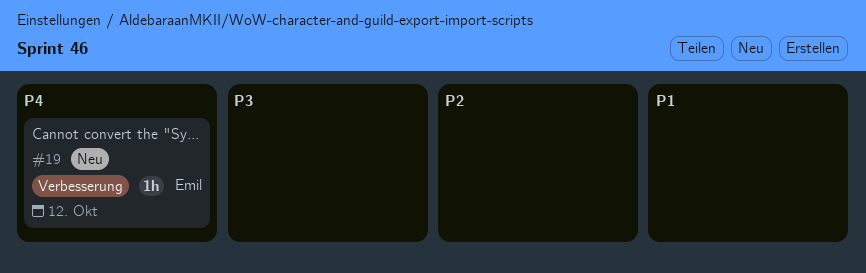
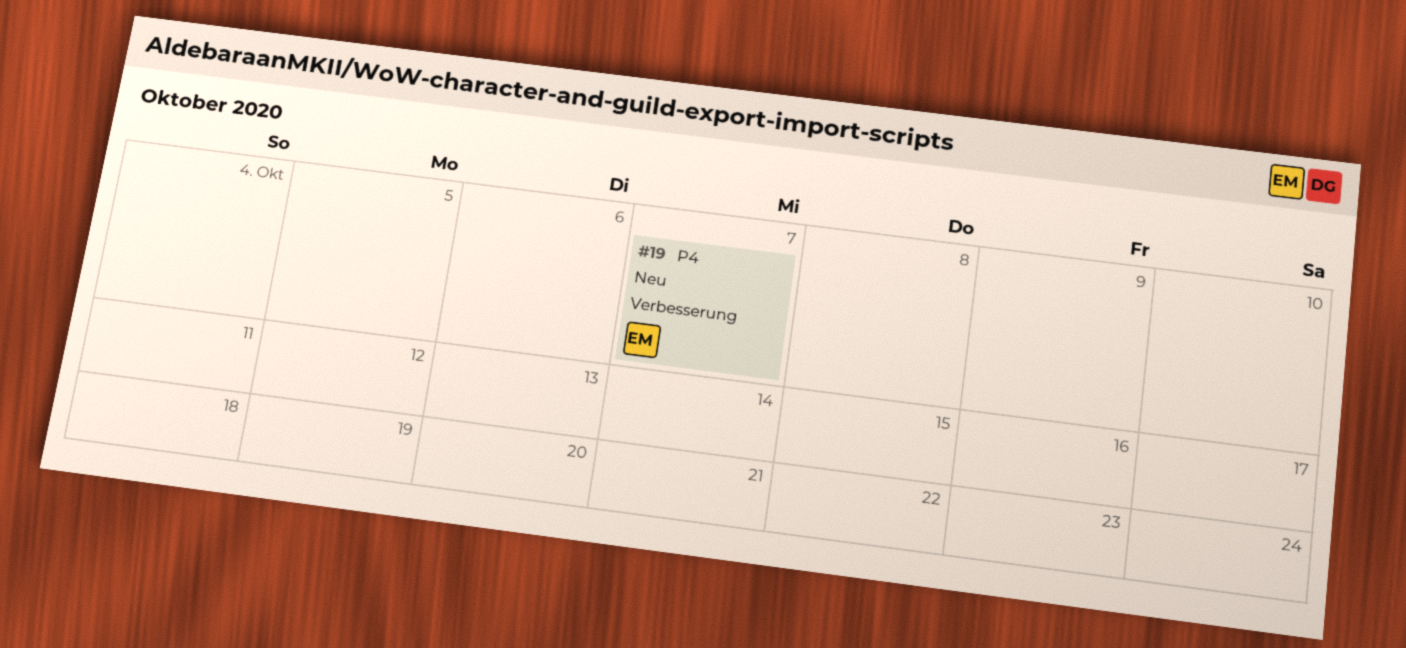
#19, due: Oct 12 -> Oct 7

